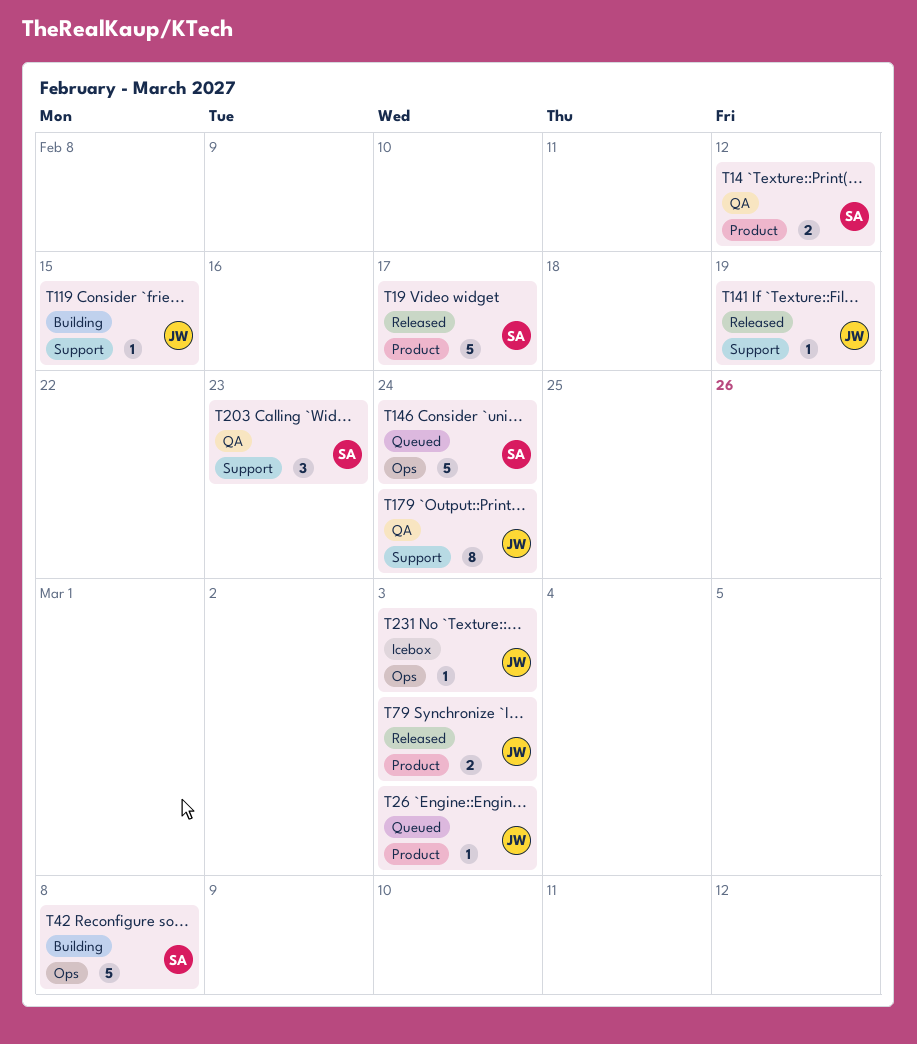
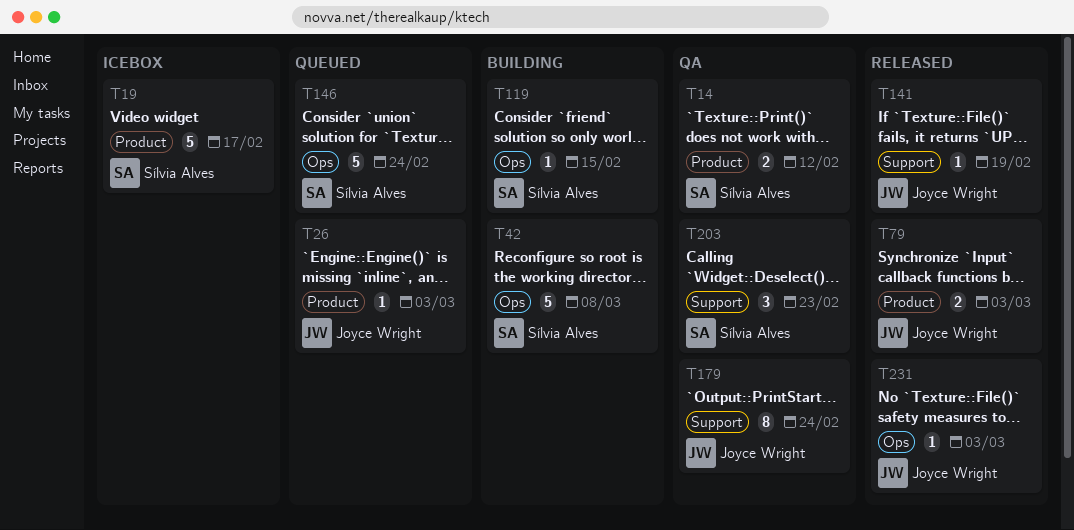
T19, status: Released -> Icebox
T119, owner: Joyce Wright -> Sílvia Alves
T119, label: Support -> Ops
T231, status: Icebox -> Released

